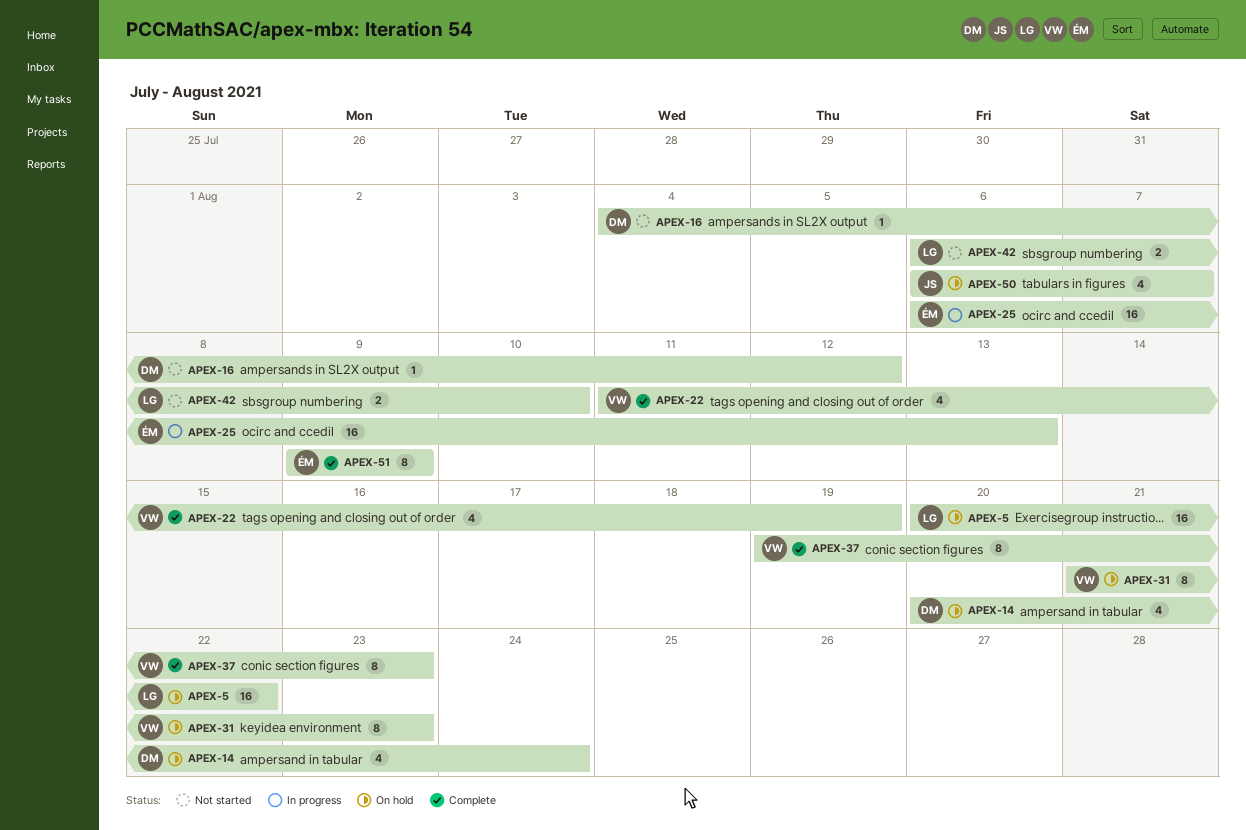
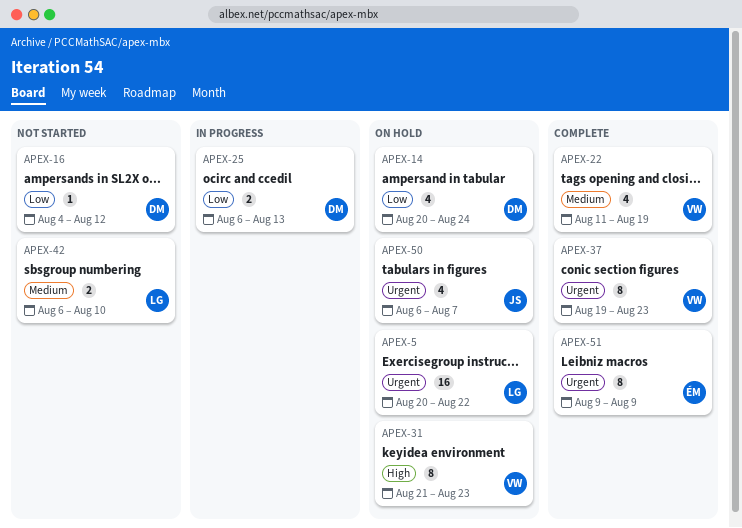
APEX-25, owner: ÉM -> DM
APEX-25, estimate: 16 -> 2

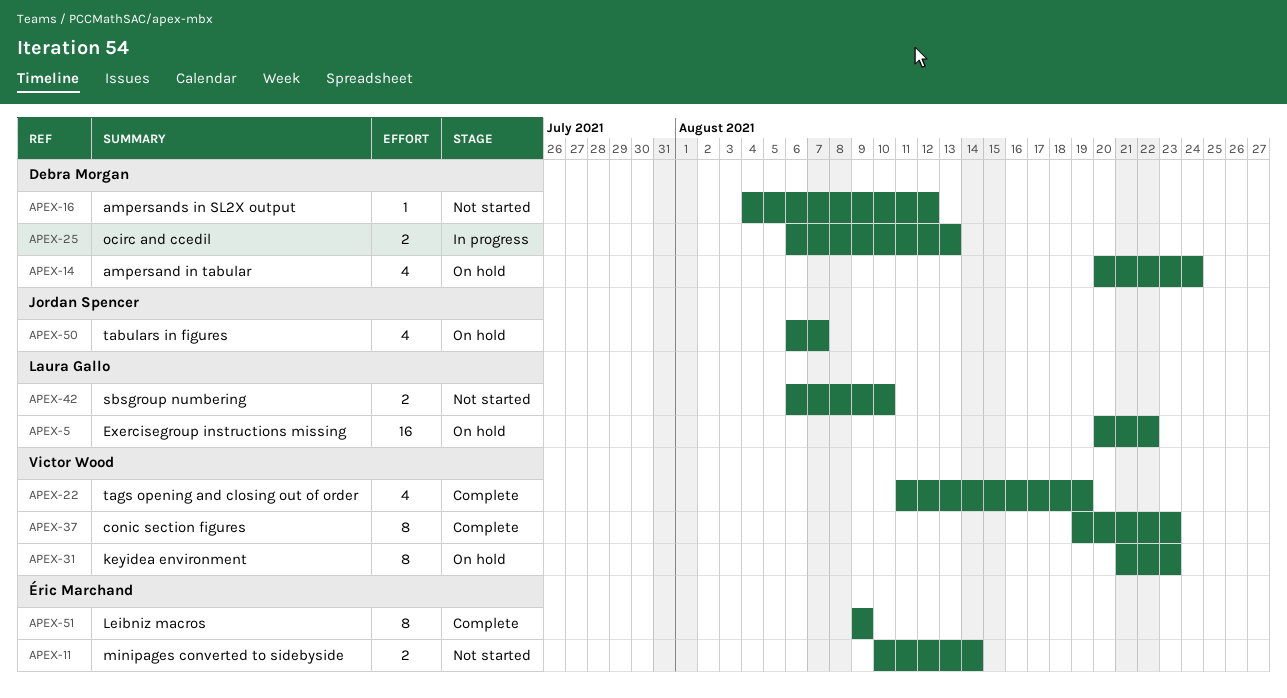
APEX-11: none -> present

